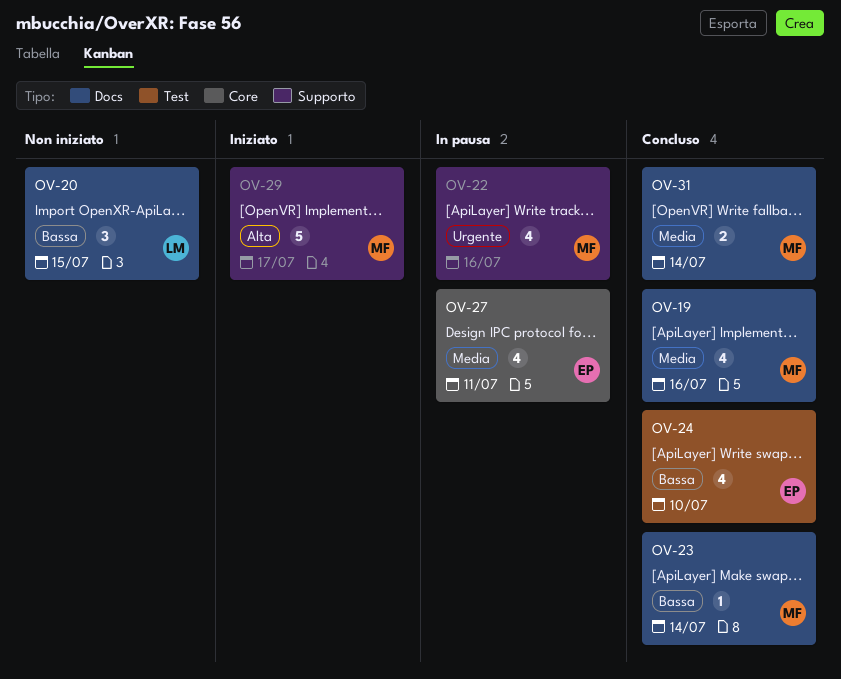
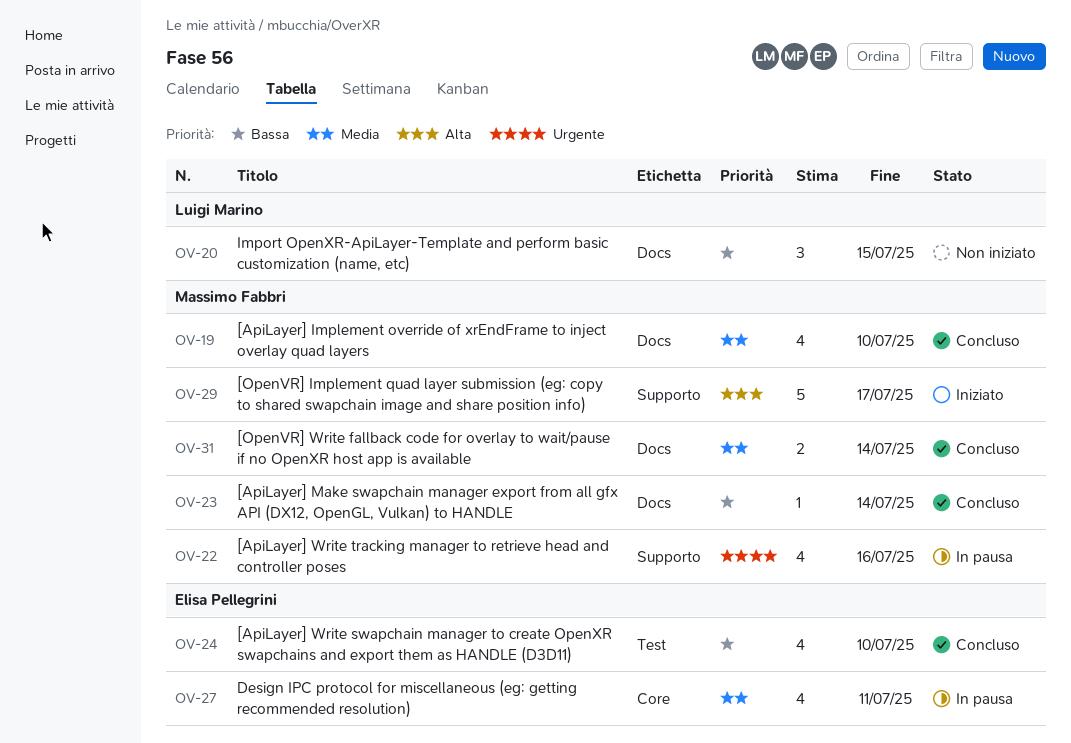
OV-19, due: Jul 16 -> Jul 10

